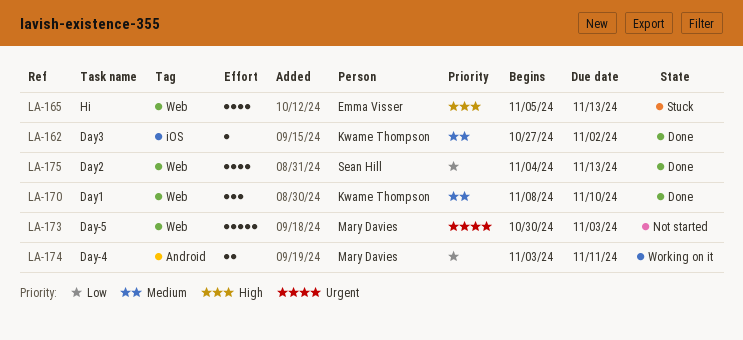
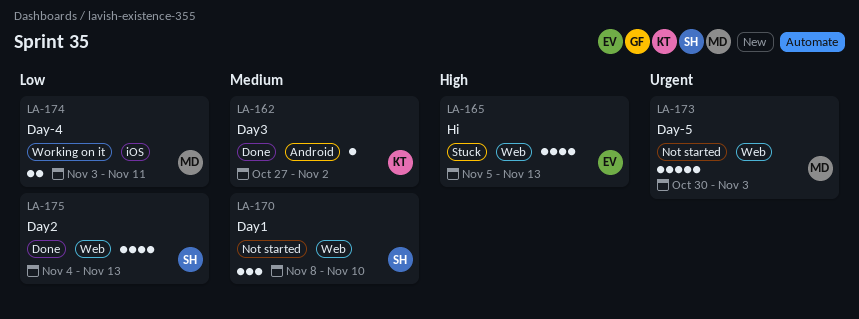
LA-162, label: iOS -> Android
LA-170, status: Done -> Not started
LA-170, owner: Kwame Thompson -> Sean Hill
LA-174, label: Android -> iOS

